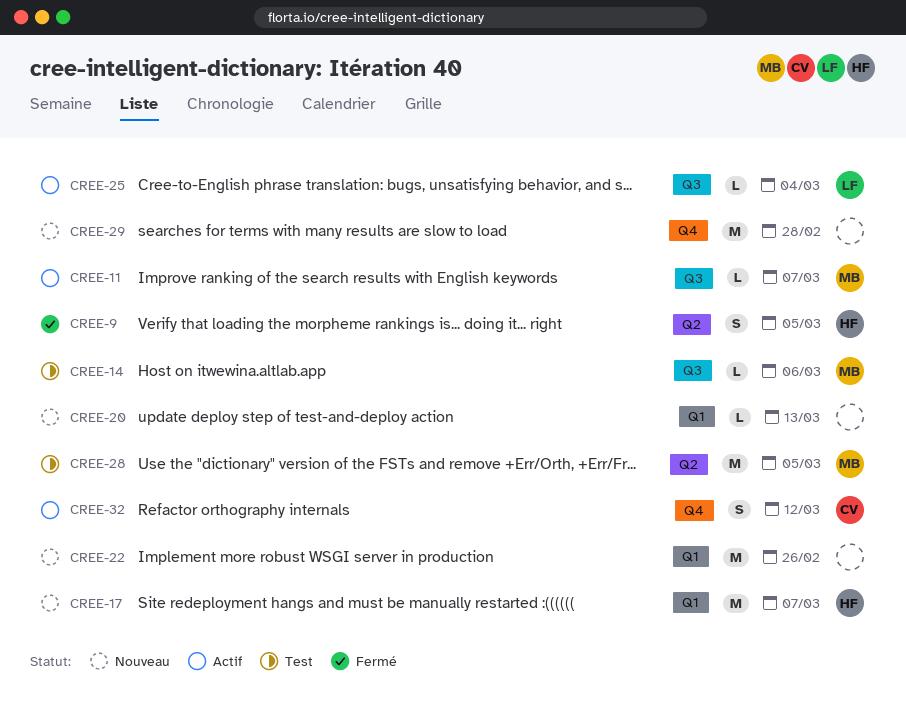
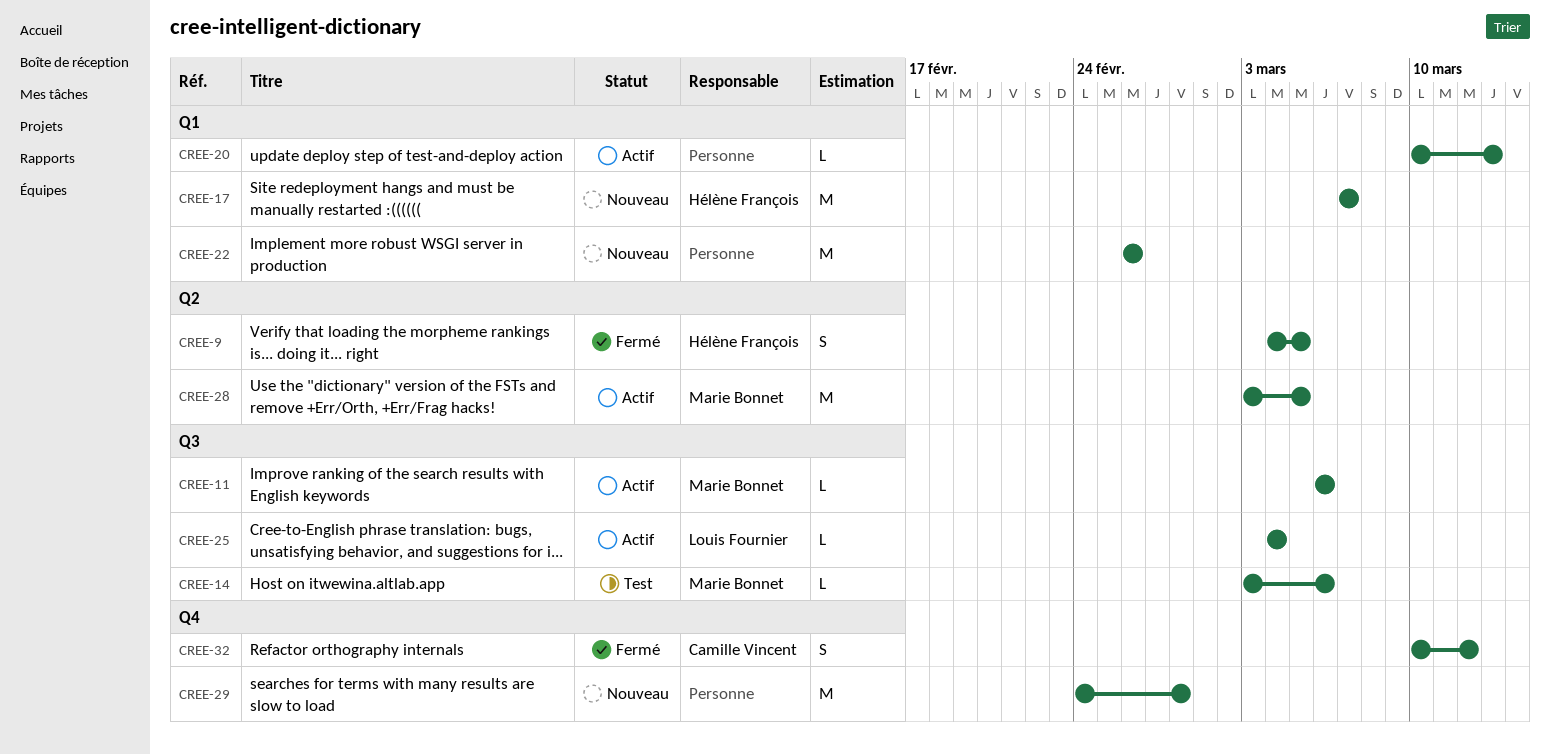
CREE-11, due: Mar 7 -> Mar 6
CREE-20, status: Nouveau -> Actif
CREE-28, status: Test -> Actif
CREE-32, status: Actif -> Fermé

